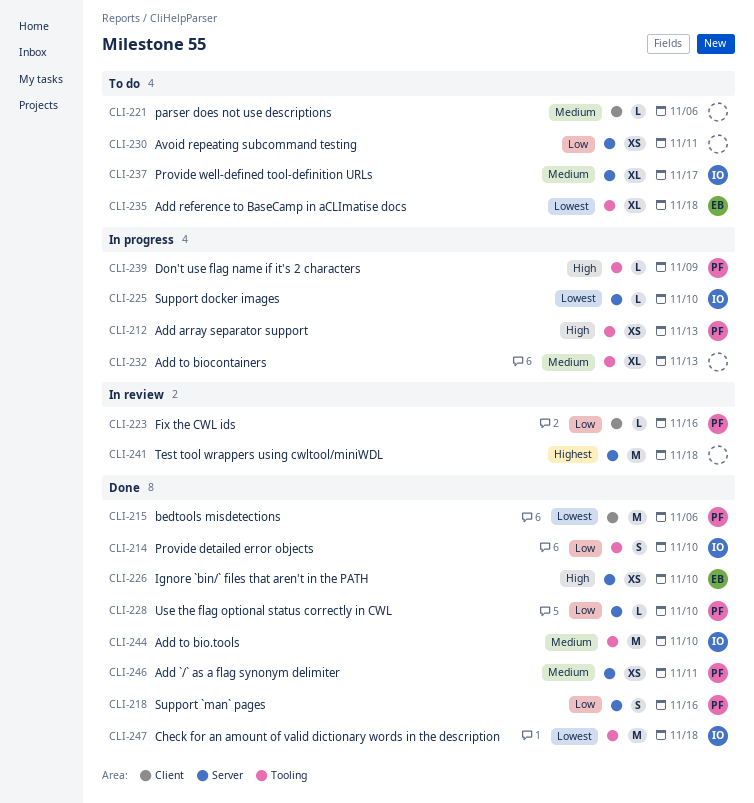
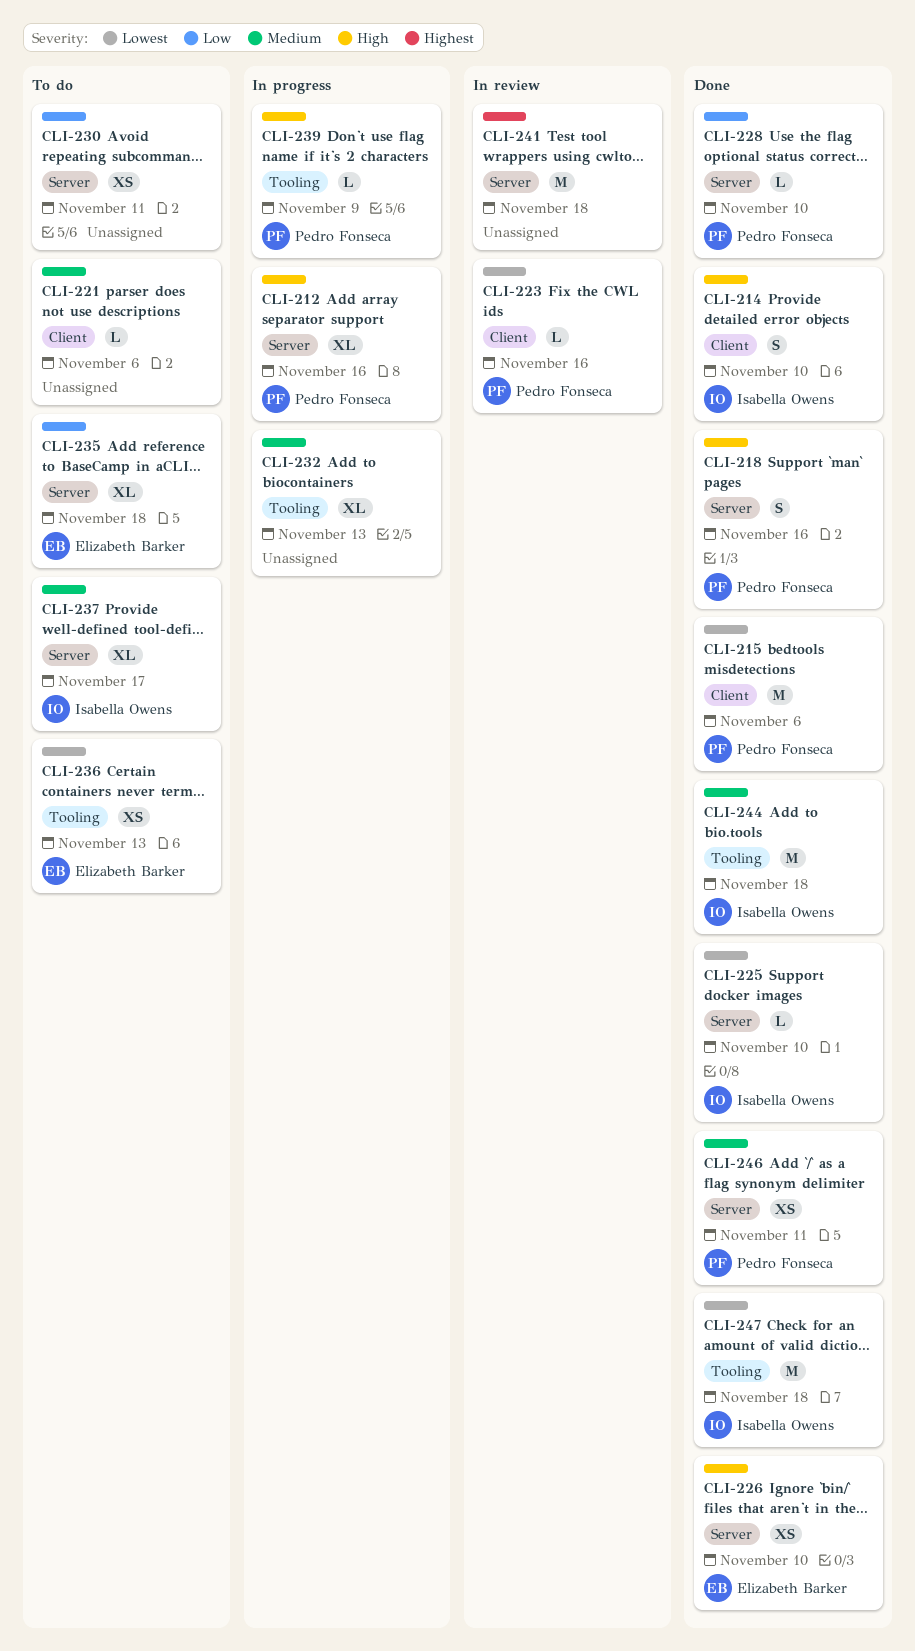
CLI-212, label: Tooling -> Server
CLI-212, estimate: XS -> XL
CLI-212, due: Nov 13 -> Nov 16
CLI-214, priority: Low -> High
CLI-214, label: Tooling -> Client
CLI-218, priority: Low -> High
CLI-223, priority: Low -> Lowest
CLI-225, status: In progress -> Done
CLI-235, priority: Lowest -> Low
CLI-235, label: Tooling -> Server
CLI-236: none -> present
CLI-244, due: Nov 10 -> Nov 18

